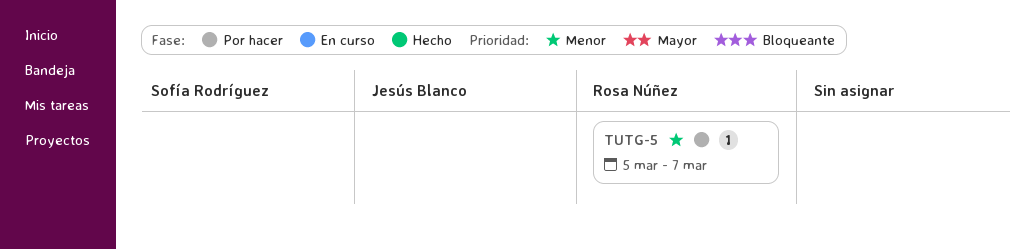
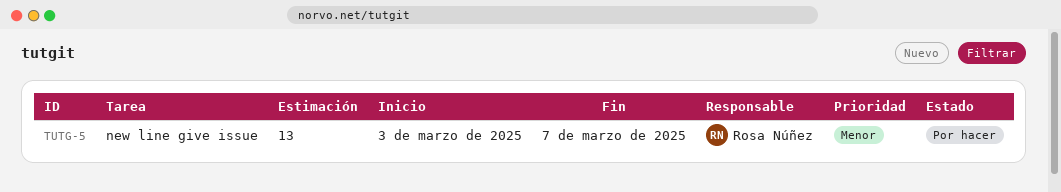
TUTG-5, estimate: 1 -> 13
TUTG-5, start: Mar 5 -> Mar 3

